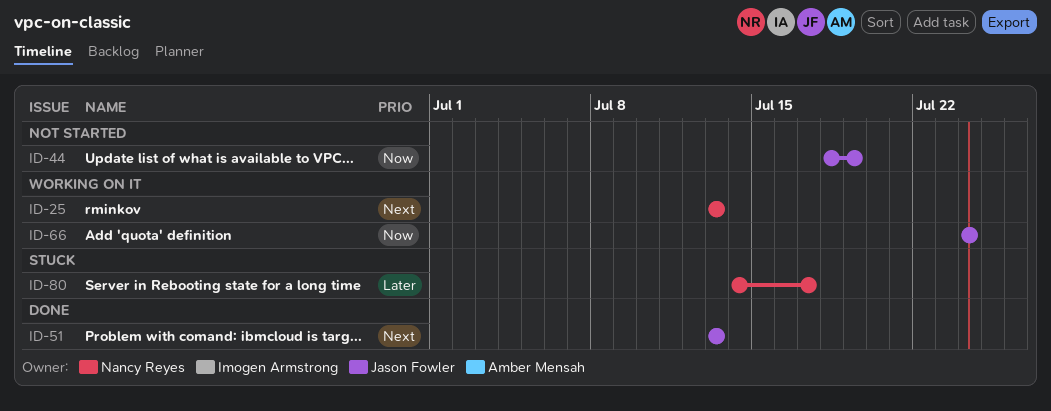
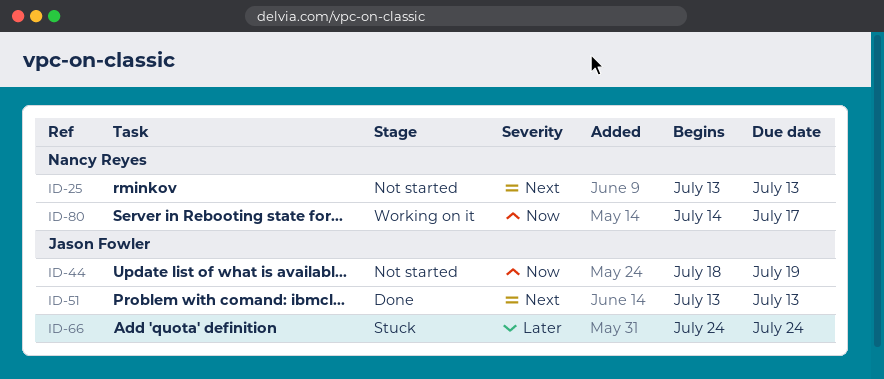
ID-25, status: Working on it -> Not started
ID-66, status: Working on it -> Stuck
ID-66, priority: Now -> Later
ID-80, status: Stuck -> Working on it
ID-80, priority: Later -> Now

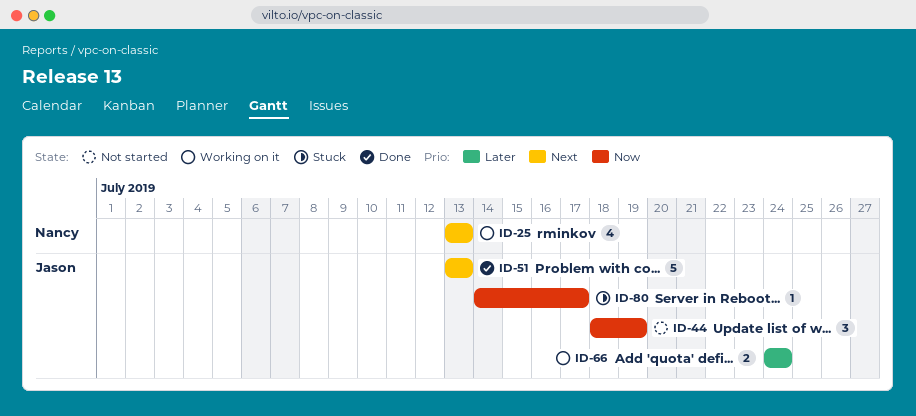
ID-25, status: Not started -> Working on it
ID-66, status: Stuck -> Working on it
ID-80, status: Working on it -> Stuck
ID-80, owner: Nancy Reyes -> Jason Fowler

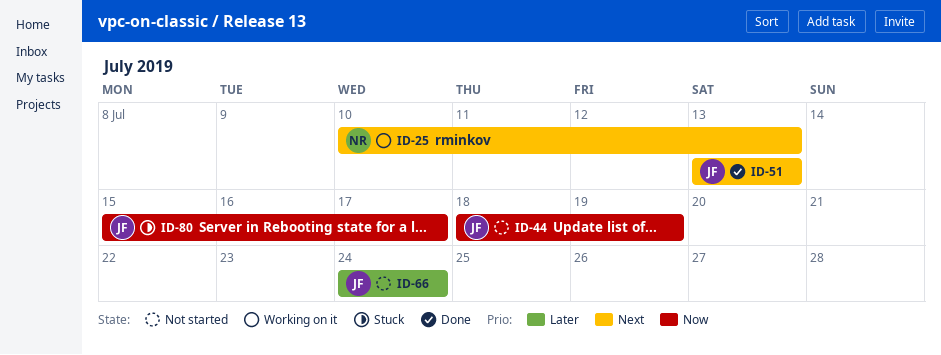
ID-25, start: Jul 13 -> Jul 10
ID-66, status: Working on it -> Not started
ID-80, start: Jul 14 -> Jul 15

